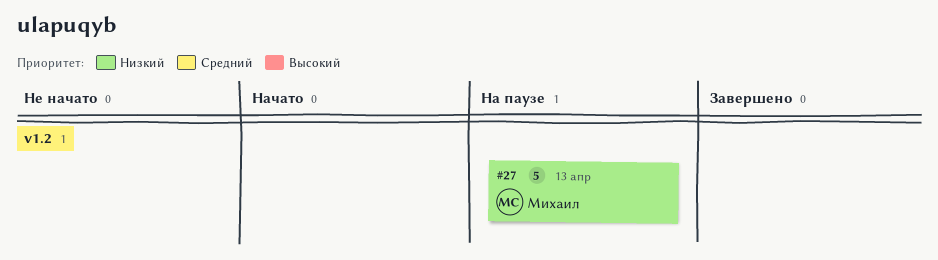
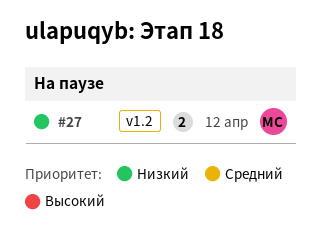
#27, estimate: 5 -> 2
#27, due: Apr 13 -> Apr 12

